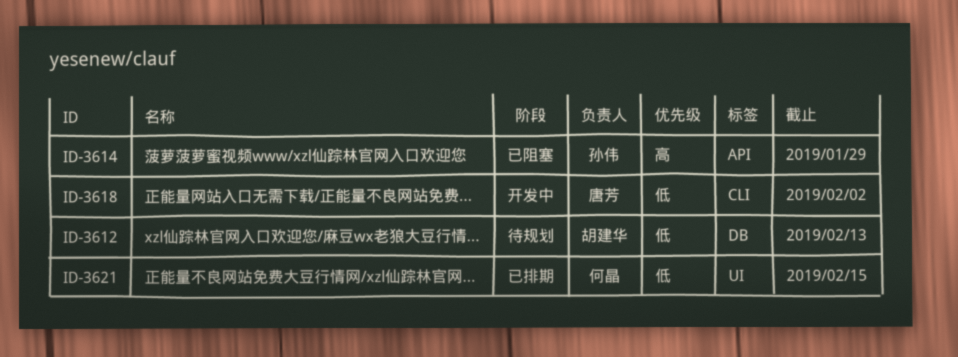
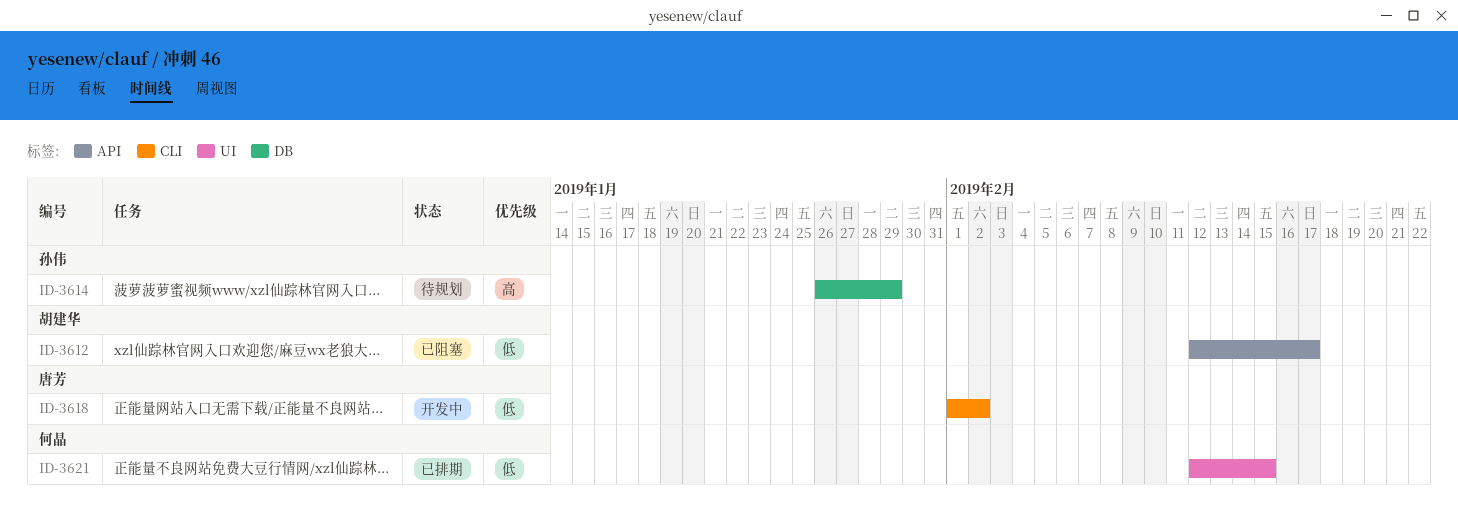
ID-3612, status: 待规划 -> 已阻塞
ID-3612, label: DB -> API
ID-3612, due: Feb 13 -> Feb 17
ID-3614, status: 已阻塞 -> 待规划
ID-3614, label: API -> DB

